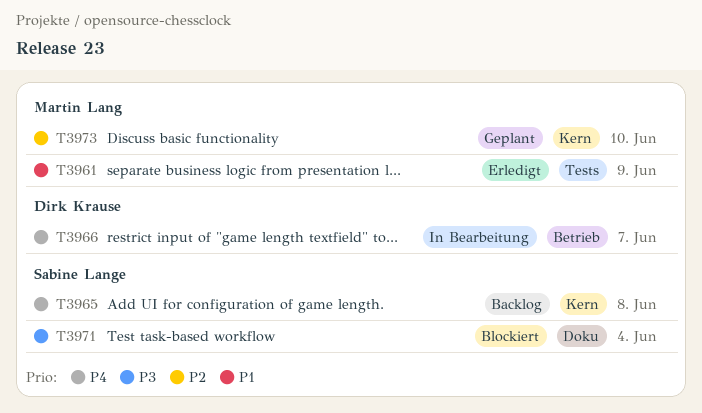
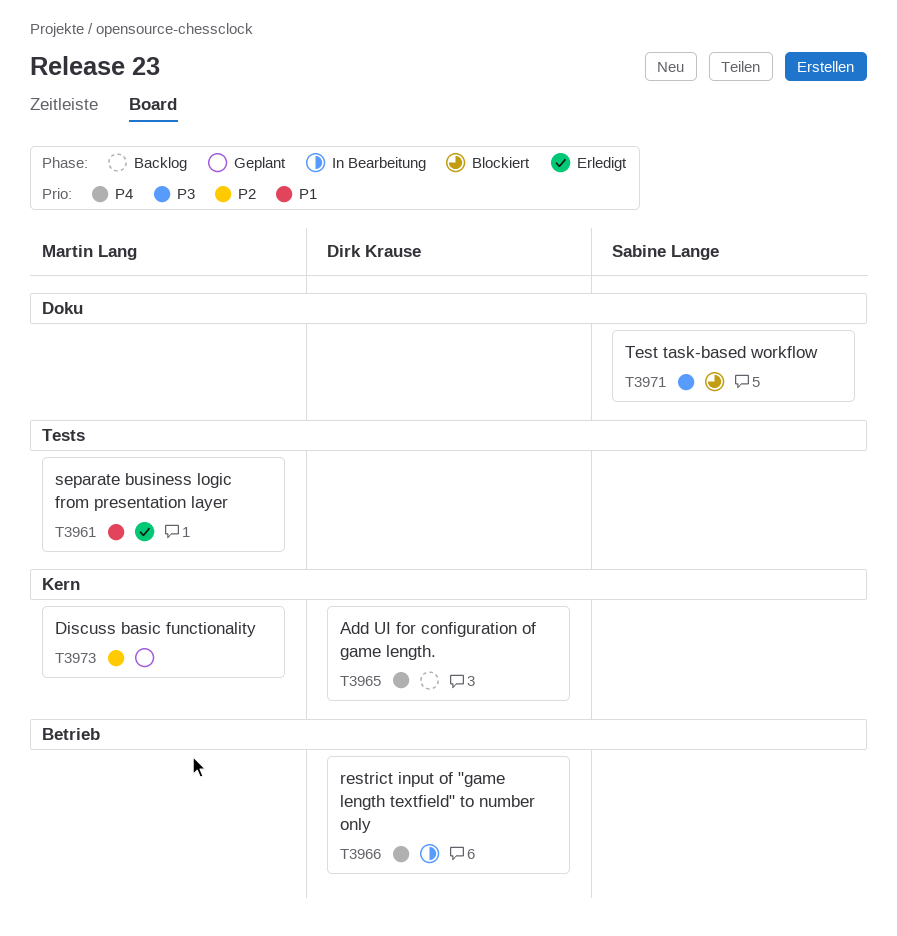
T3965, owner: Sabine Lange -> Dirk Krause

